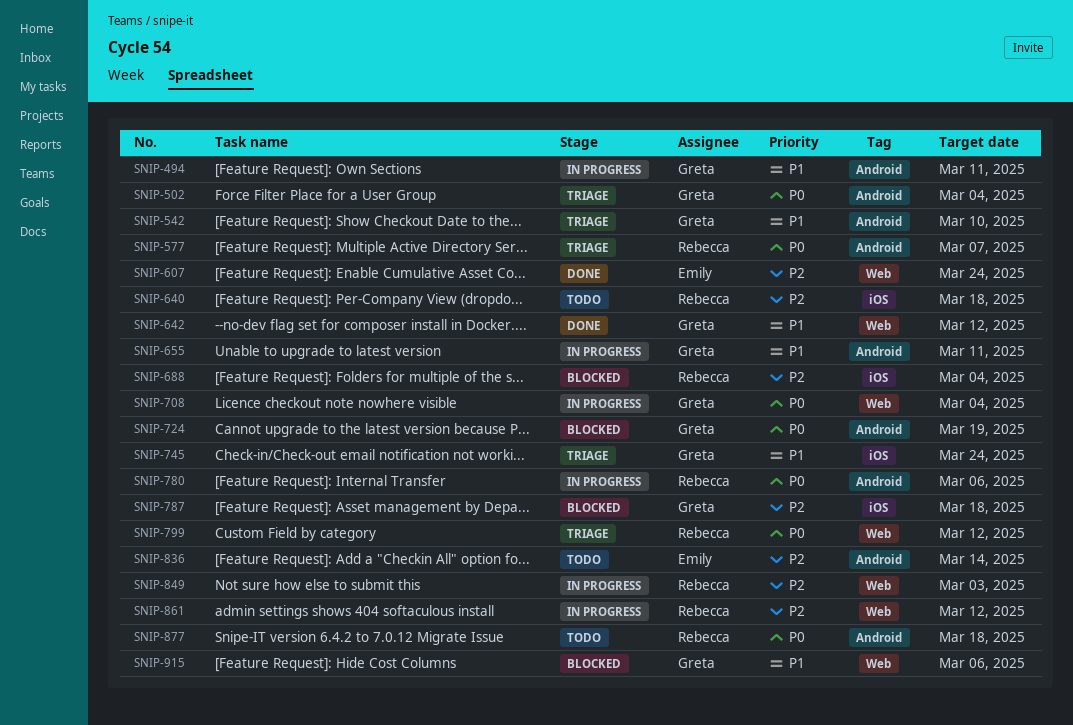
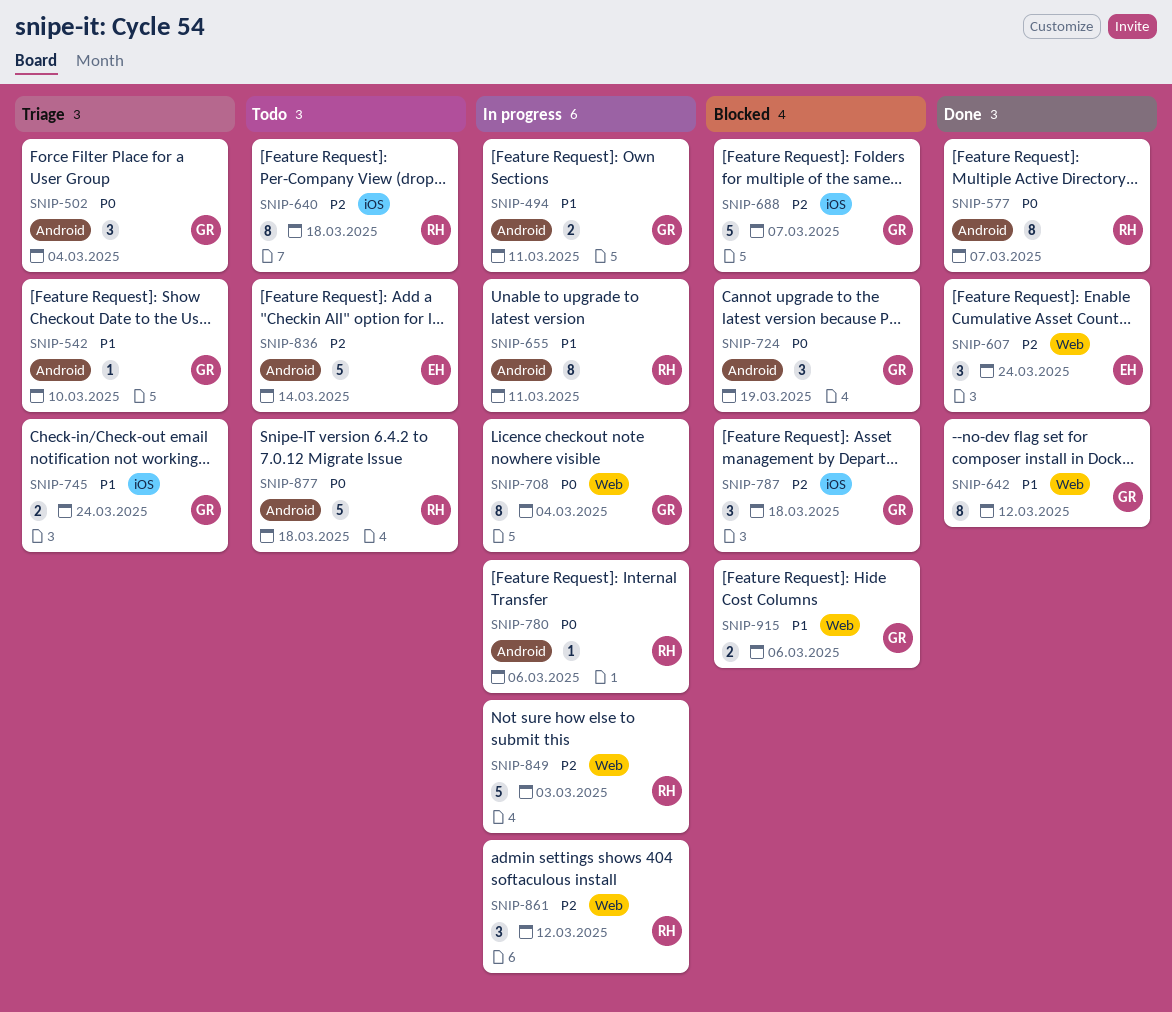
SNIP-577, status: Triage -> Done
SNIP-655, owner: Greta -> Rebecca
SNIP-688, owner: Rebecca -> Greta
SNIP-688, due: Mar 4 -> Mar 7
SNIP-799: present -> none

